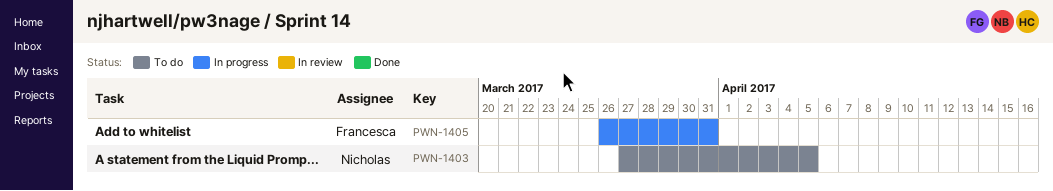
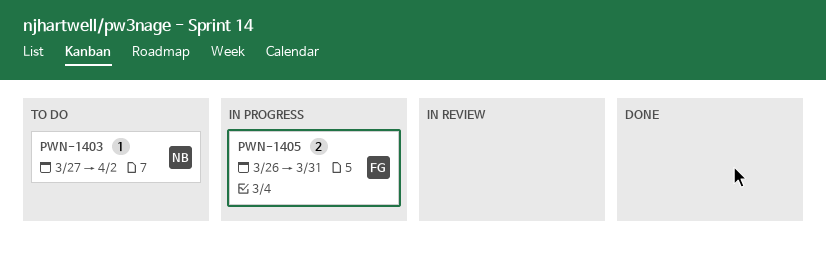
PWN-1403, due: Apr 5 -> Apr 2

